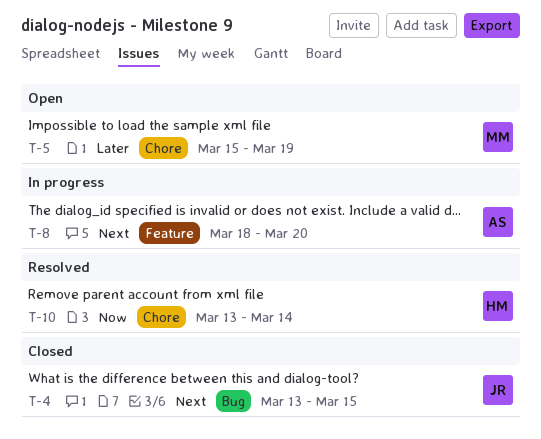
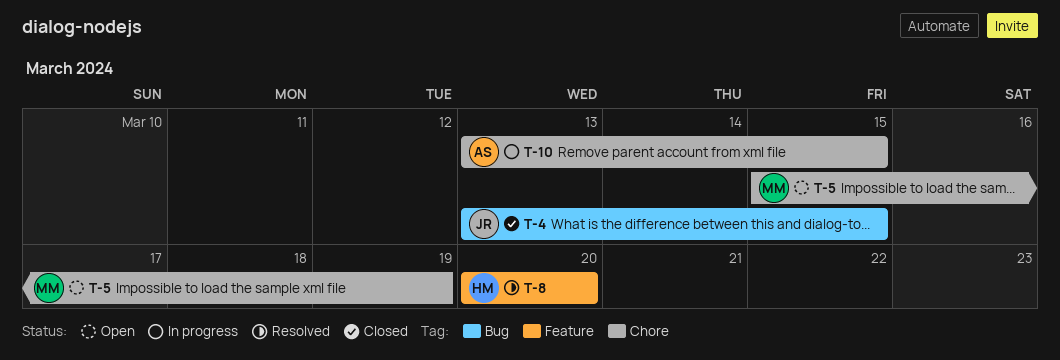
T-8, status: In progress -> Resolved
T-8, owner: AS -> HM
T-8, start: Mar 18 -> Mar 20
T-10, status: Resolved -> In progress
T-10, owner: HM -> AS
T-10, due: Mar 14 -> Mar 15

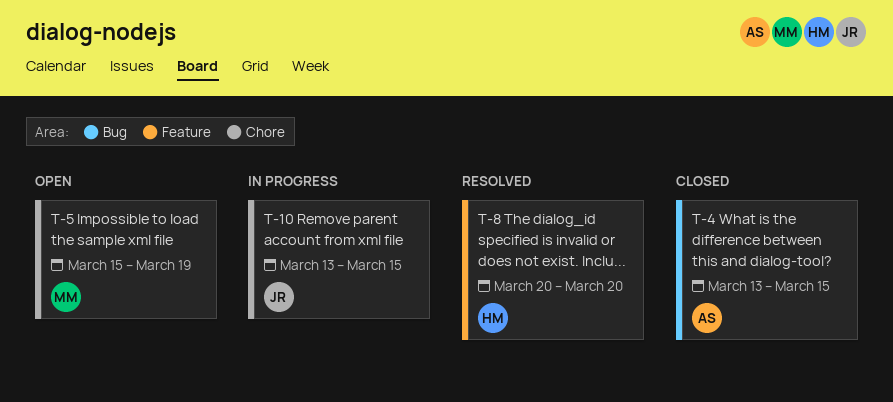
T-4, owner: JR -> AS
T-10, owner: AS -> JR

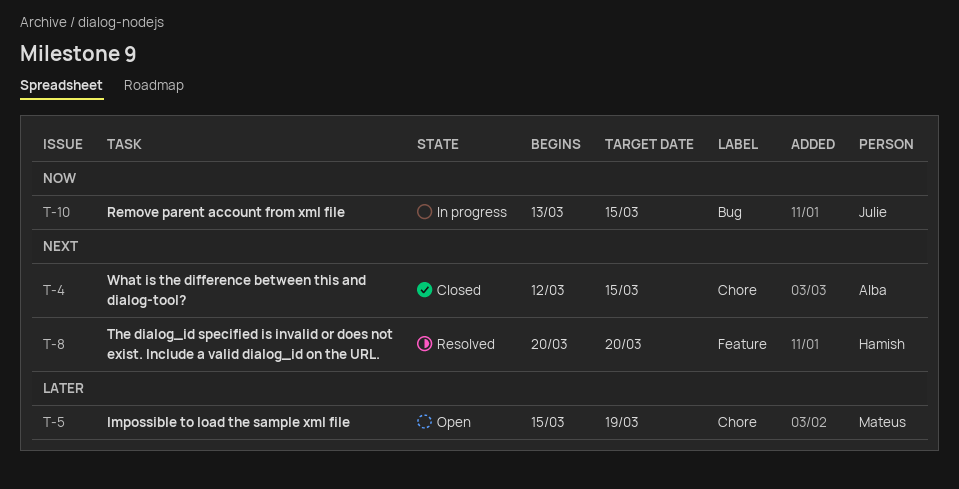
T-4, label: Bug -> Chore
T-4, start: Mar 13 -> Mar 12
T-10, label: Chore -> Bug

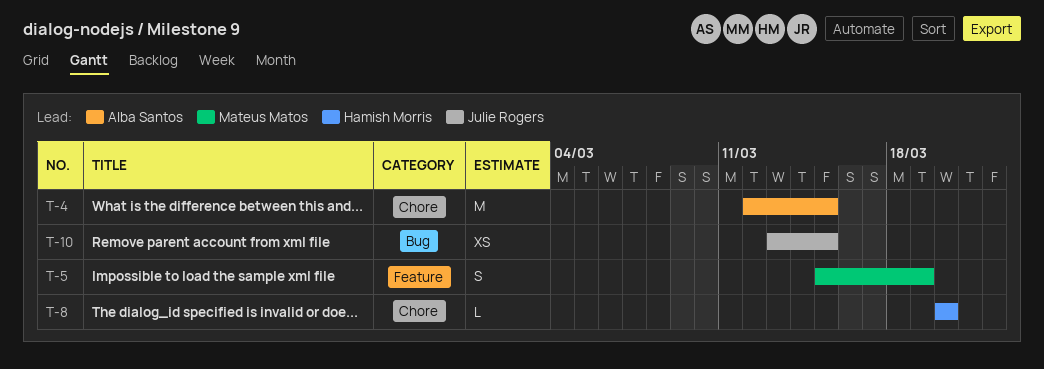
T-5, label: Chore -> Feature
T-8, label: Feature -> Chore

